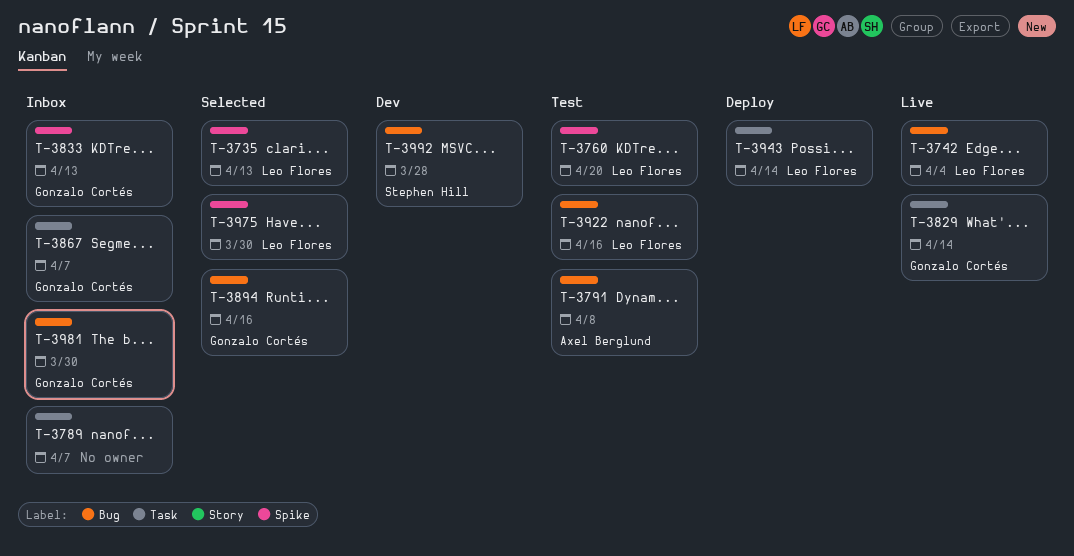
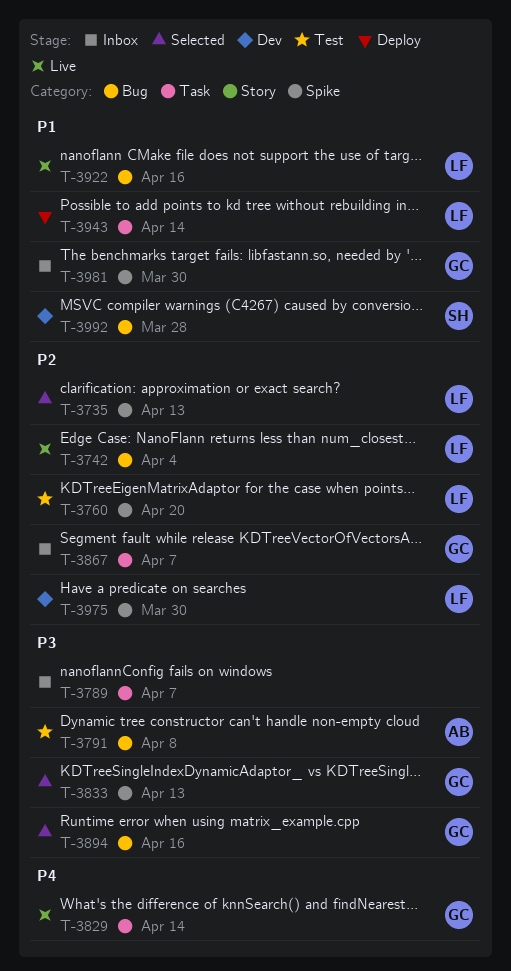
T-3833, status: Inbox -> Selected
T-3922, status: Test -> Live
T-3975, status: Selected -> Dev
T-3981, label: Bug -> Spike

